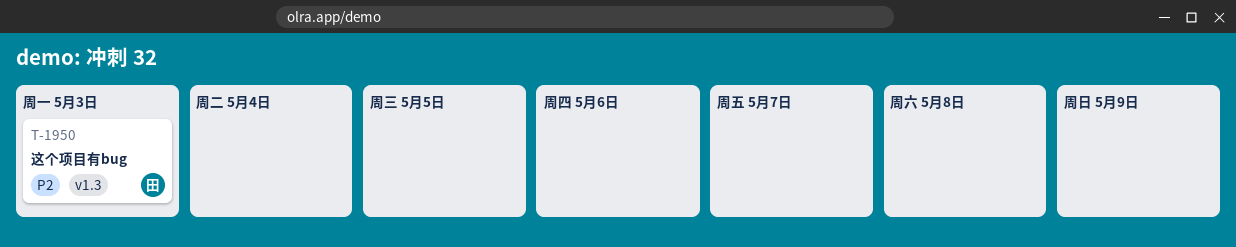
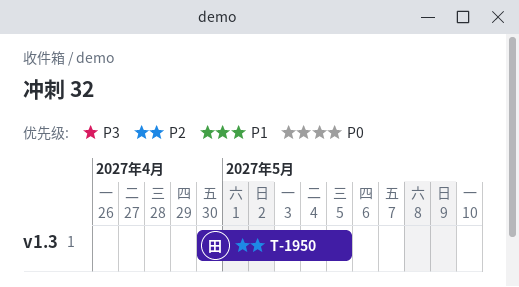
T-1950, due: May 3 -> May 5

